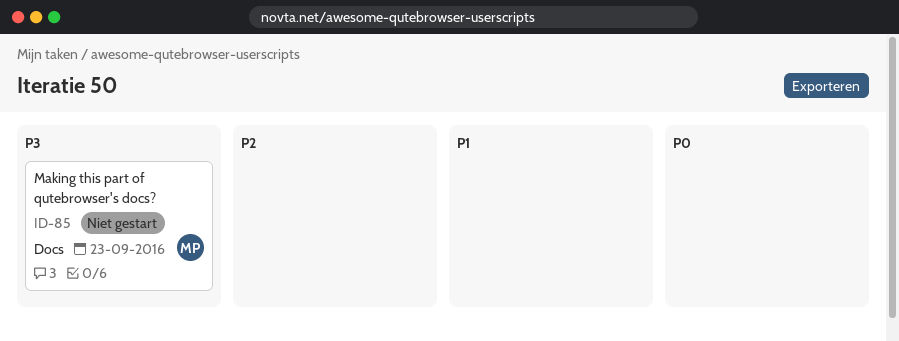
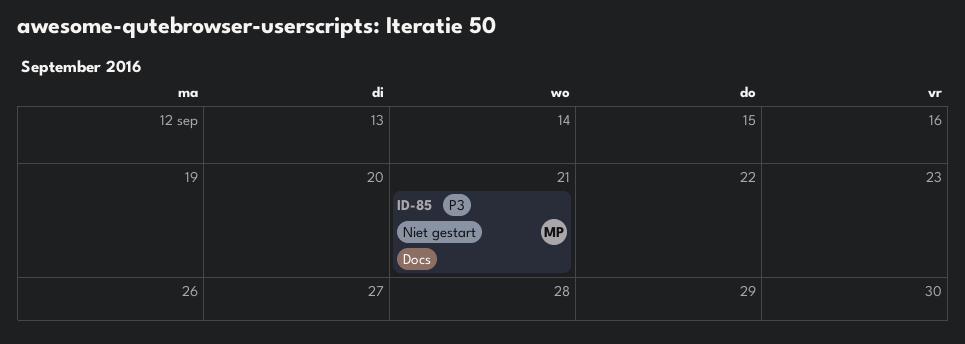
ID-85, due: Sep 23 -> Sep 21

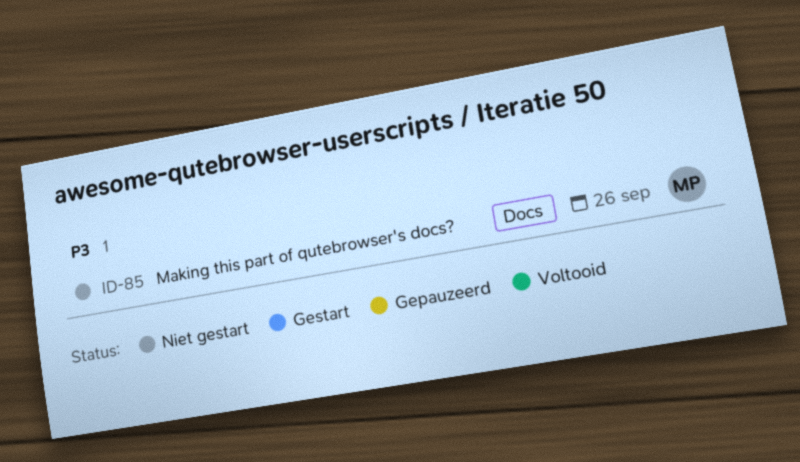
ID-85, due: Sep 21 -> Sep 26

